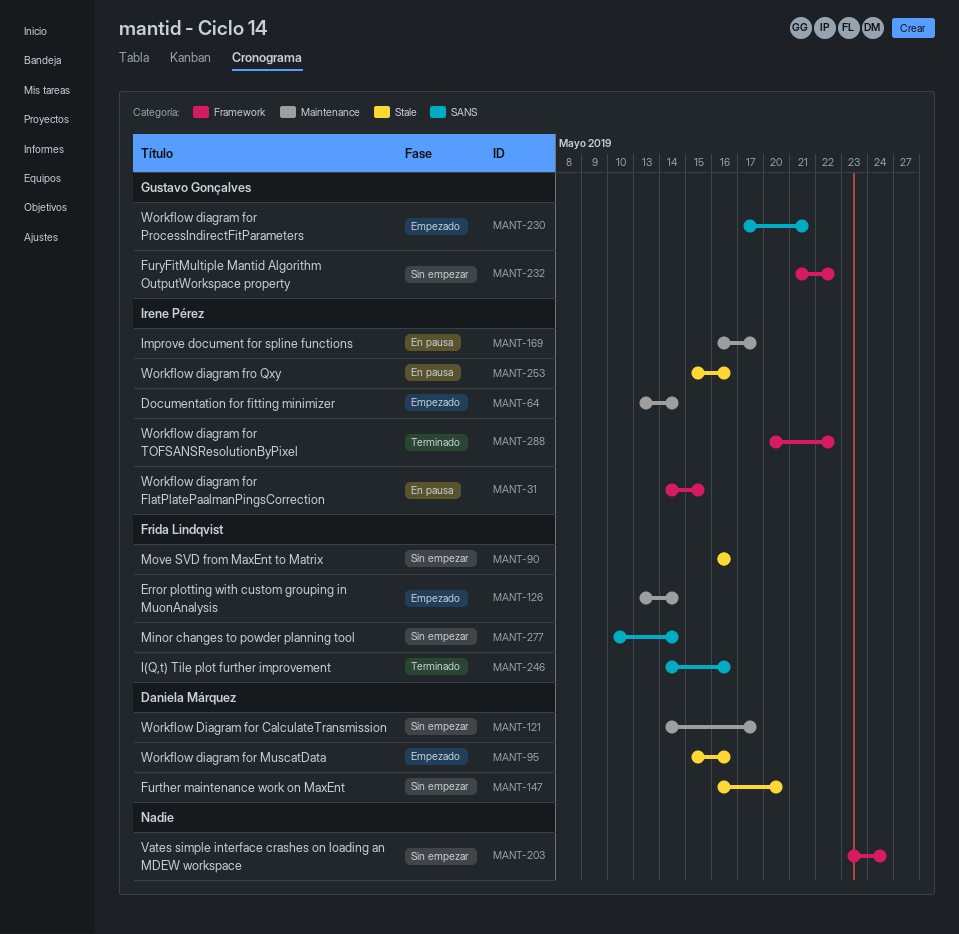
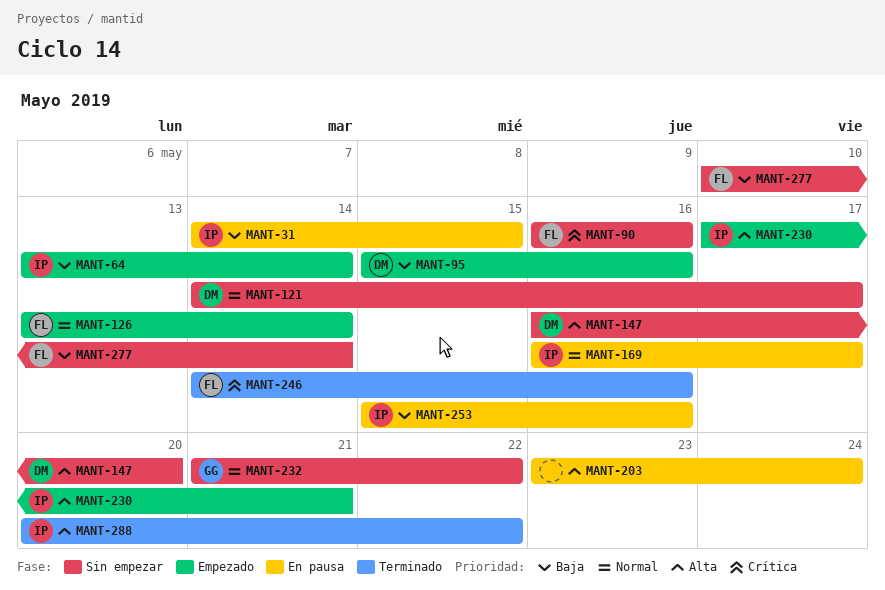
MANT-203, status: Sin empezar -> En pausa
MANT-230, owner: Gustavo Gonçalves -> Irene Pérez

